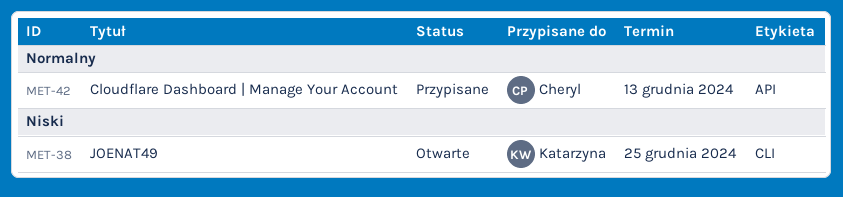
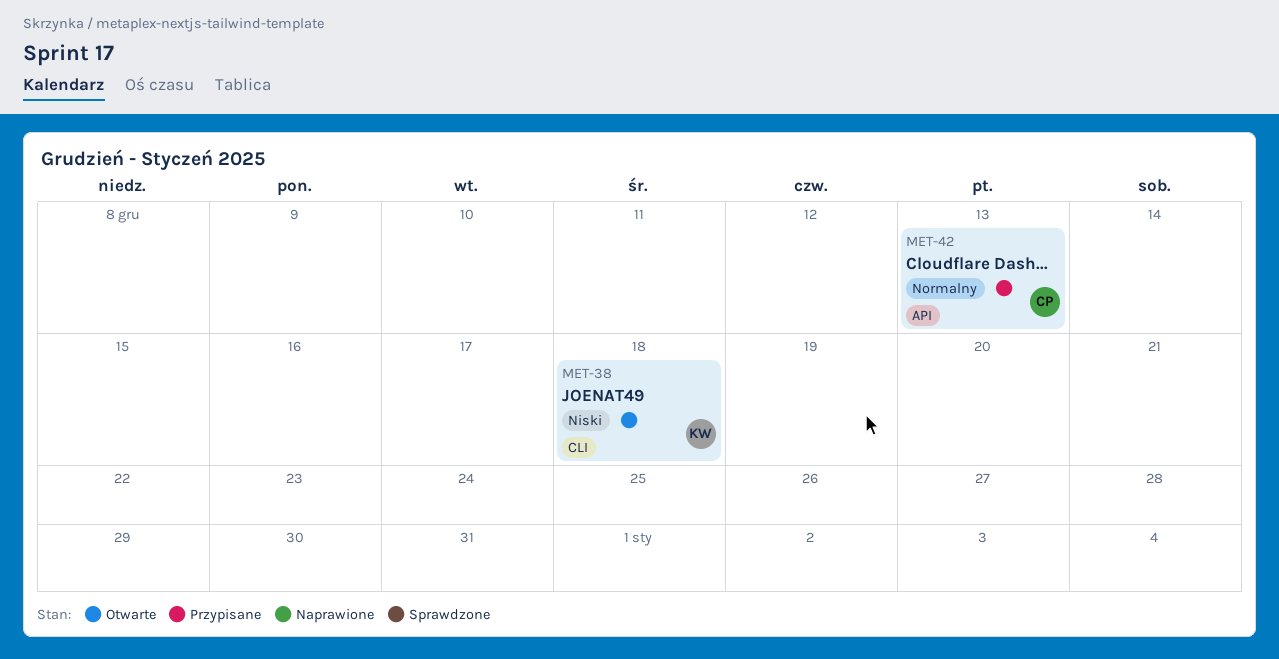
MET-38, due: Dec 25 -> Dec 18

